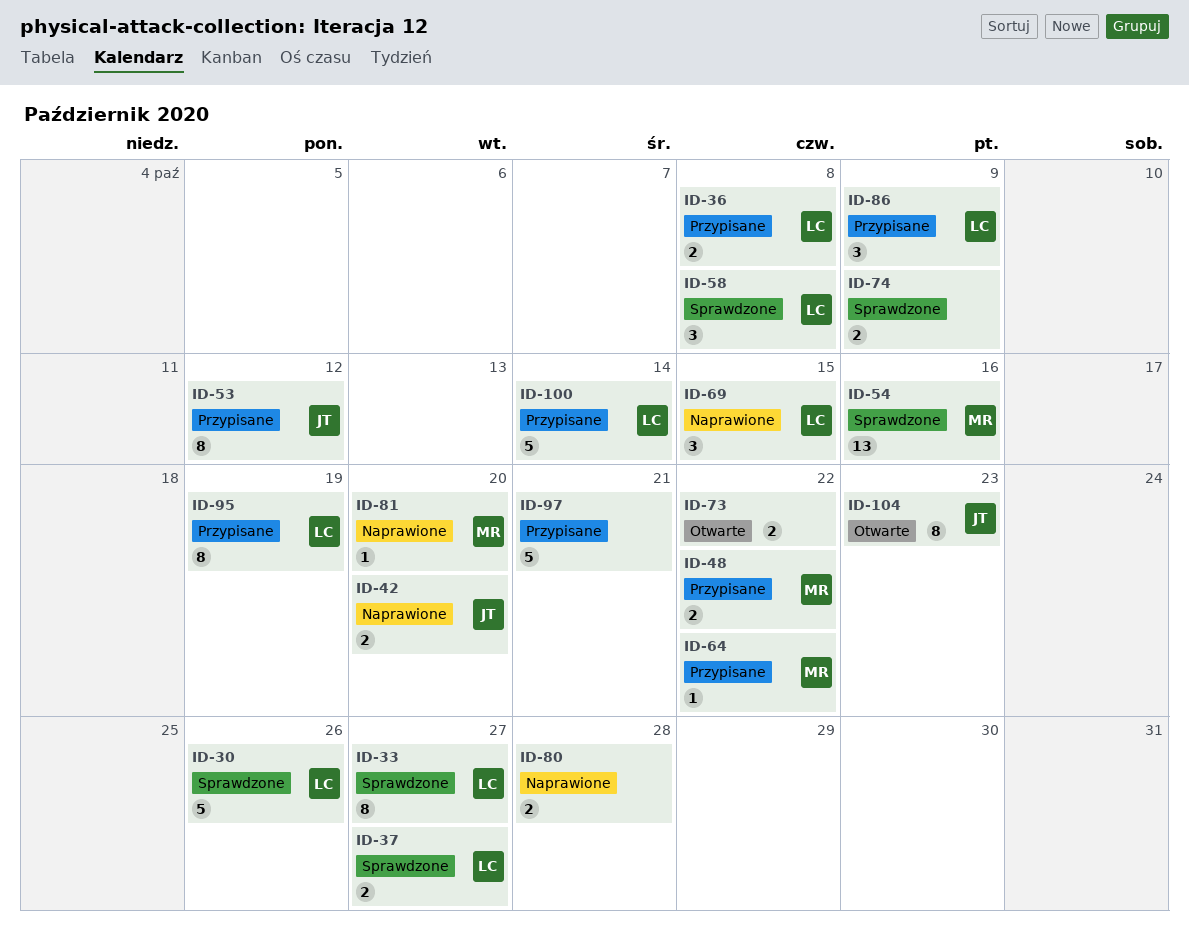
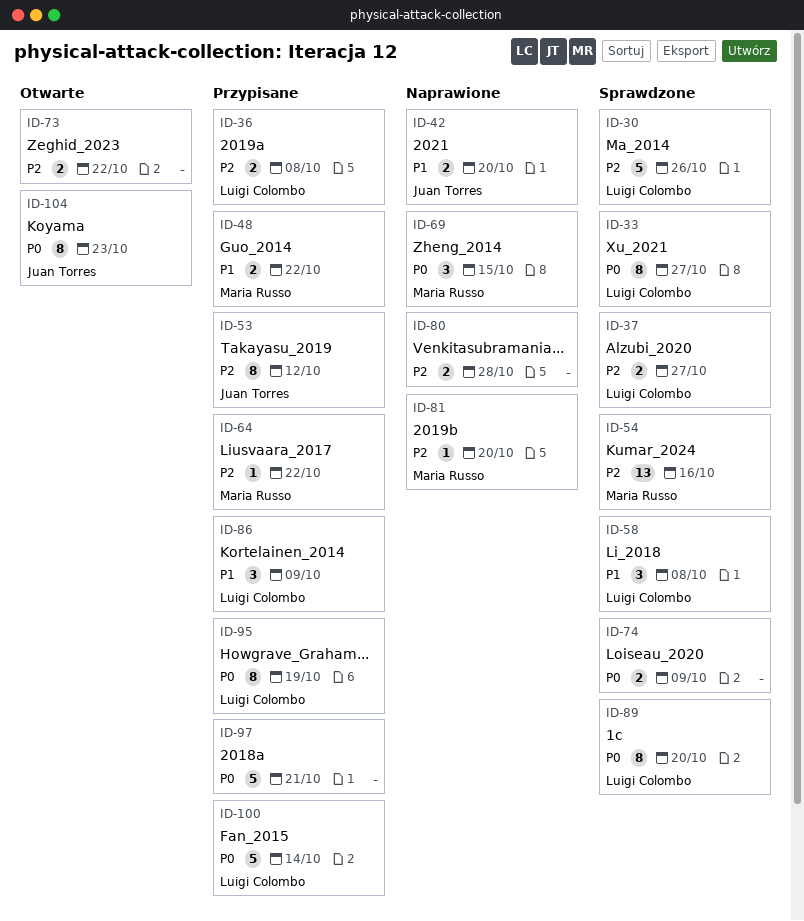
ID-69, owner: Luigi Colombo -> Maria Russo
ID-89: none -> present

